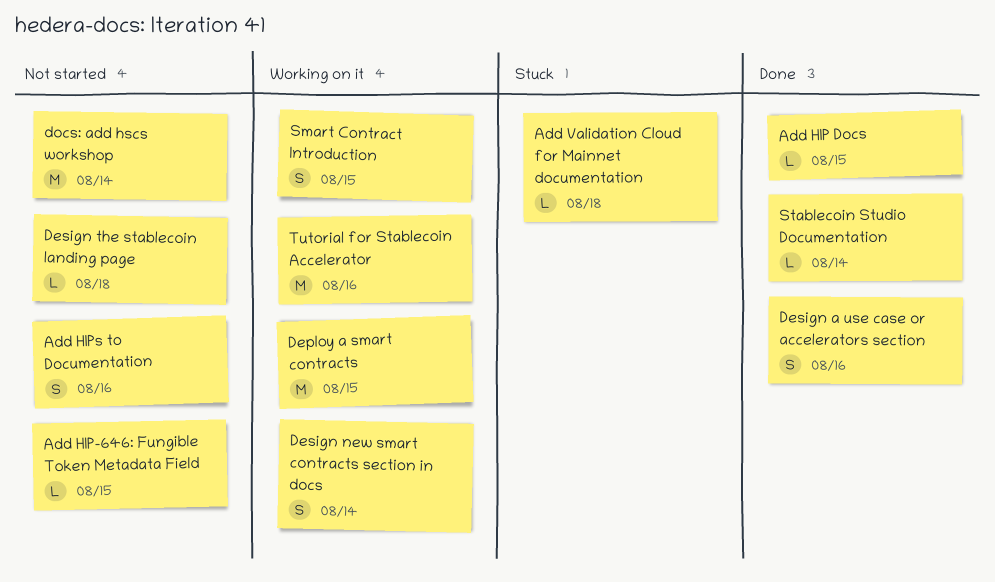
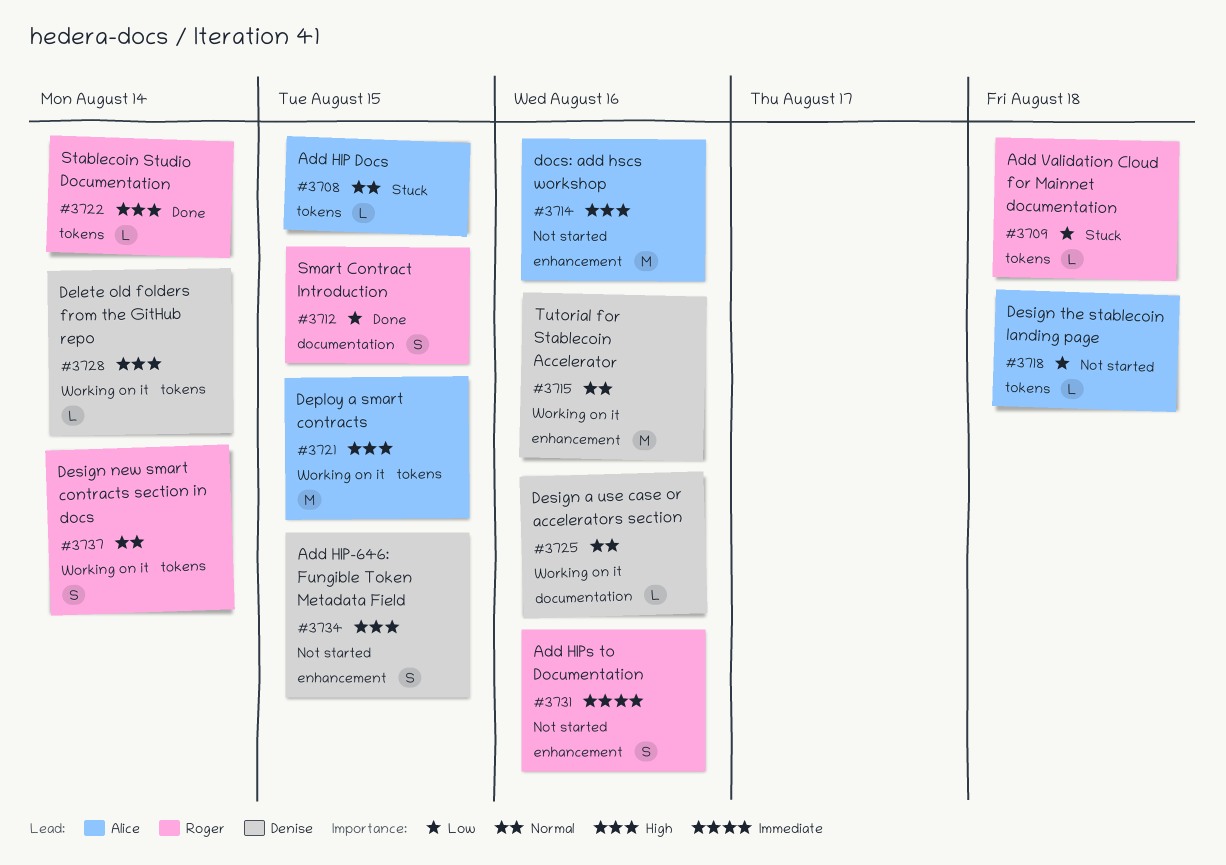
Add HIP Docs, status: Done -> Stuck
Add HIP-646: Fungible Token Metadata Field, estimate: L -> S
Delete old folders from the GitHub repo: none -> present
Design a use case or accelerators section, status: Done -> Working on it
Design a use case or accelerators section, estimate: S -> L
docs: add hscs workshop, due: Aug 14 -> Aug 16
Smart Contract Introduction, status: Working on it -> Done

